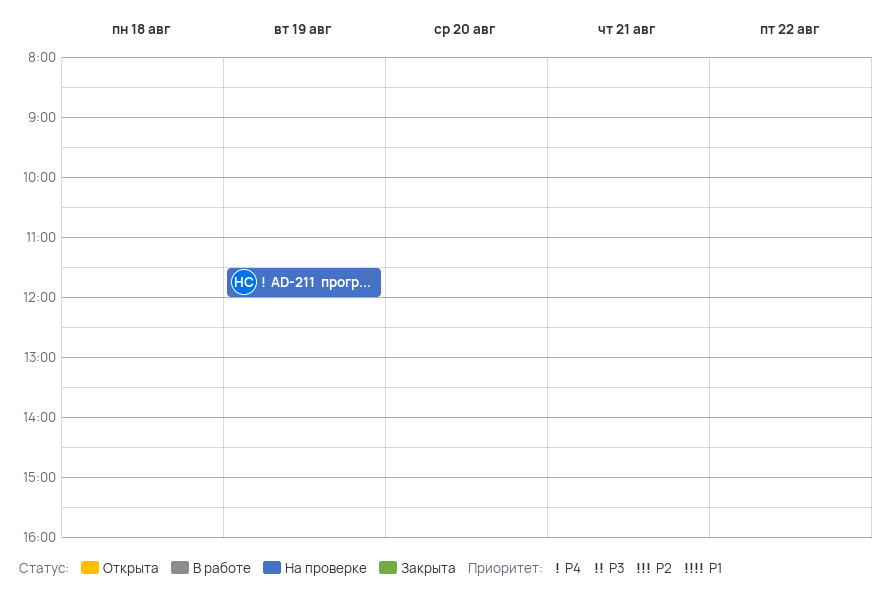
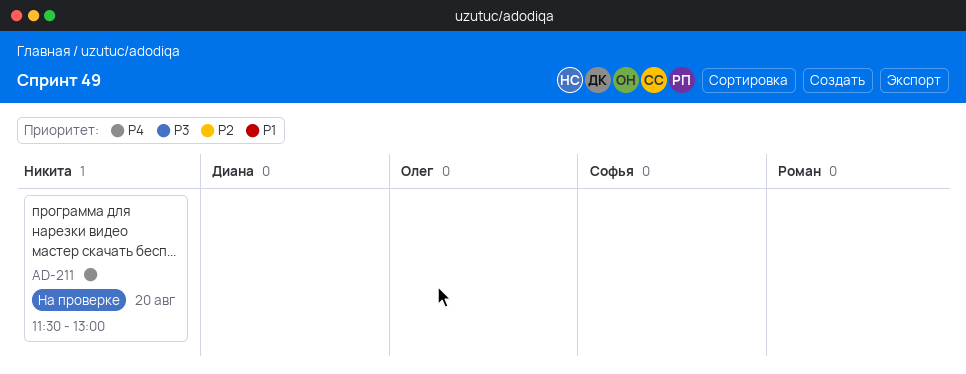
AD-211, day: Aug 19 -> Aug 20
AD-211, ends: 12:00 -> 13:00

